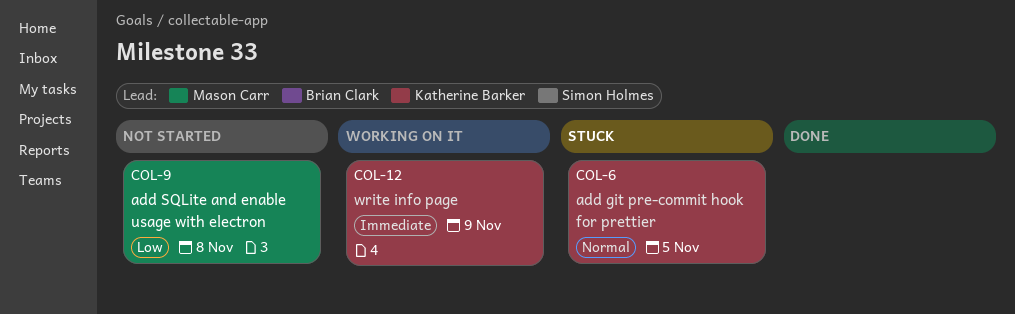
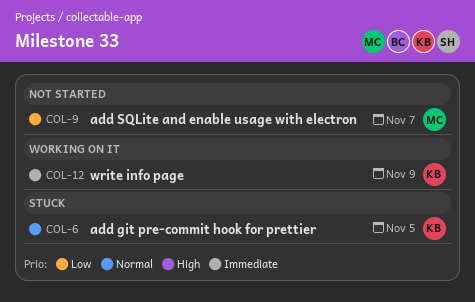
COL-9, due: Nov 8 -> Nov 7

